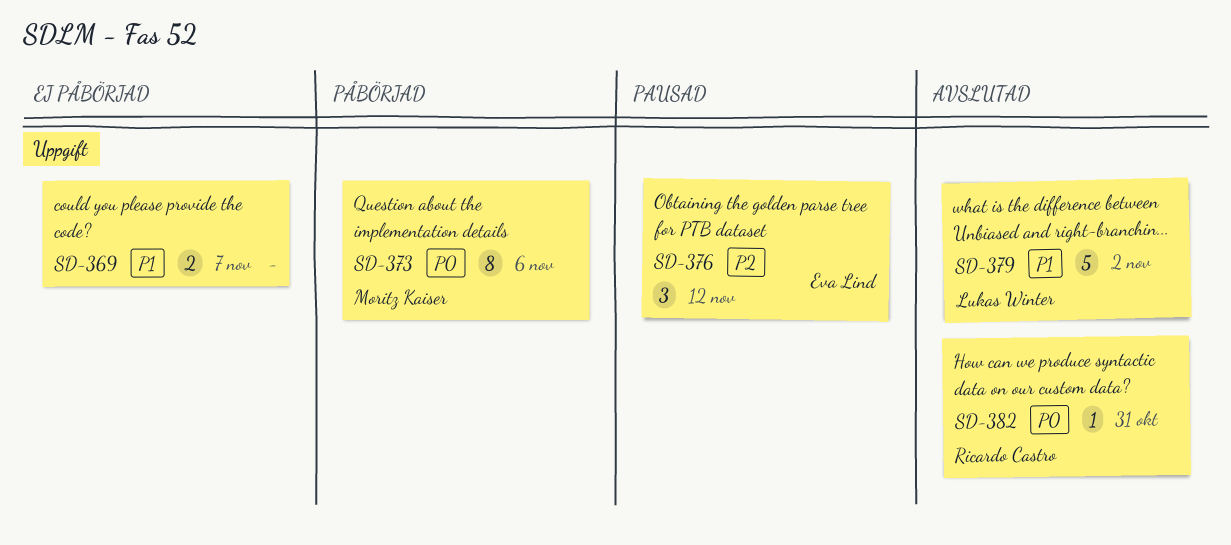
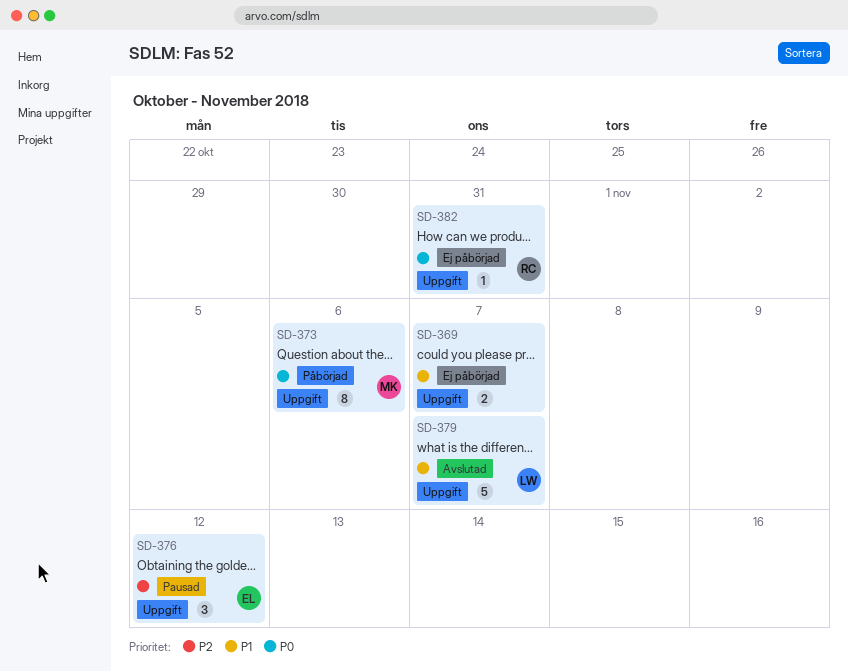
SD-379, due: Nov 2 -> Nov 7
SD-382, status: Avslutad -> Ej påbörjad

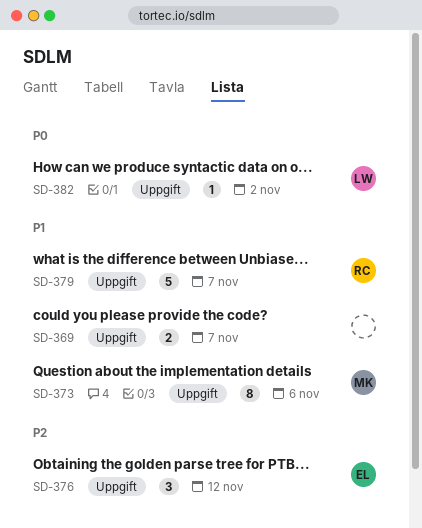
SD-373, priority: P0 -> P1
SD-379, owner: LW -> RC
SD-382, owner: RC -> LW
SD-382, due: Oct 31 -> Nov 2

